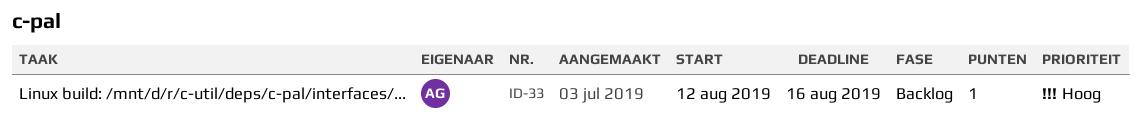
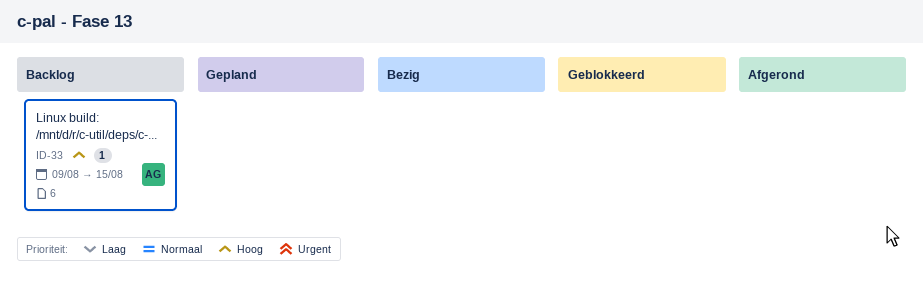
ID-33, start: Aug 12 -> Aug 9
ID-33, due: Aug 16 -> Aug 15

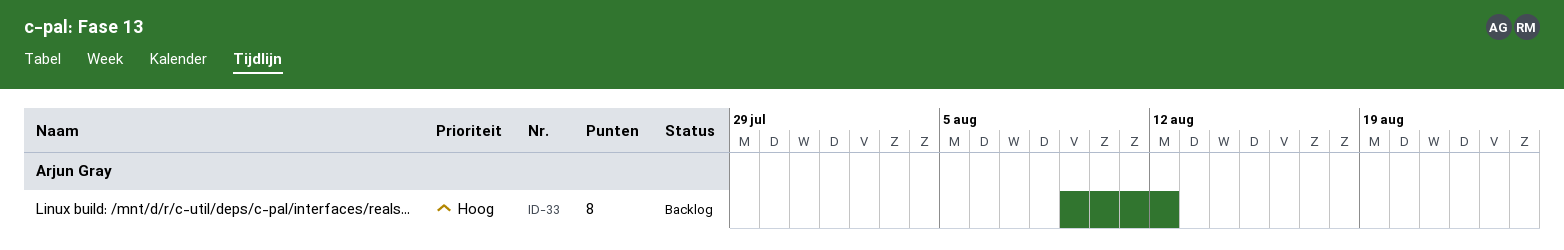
ID-33, estimate: 1 -> 8
ID-33, due: Aug 15 -> Aug 12

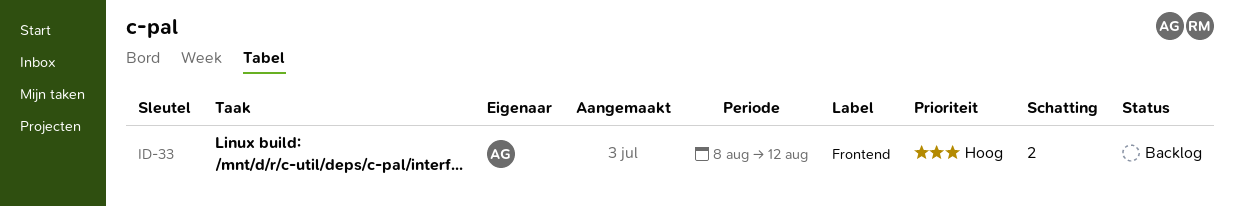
ID-33, estimate: 8 -> 2
ID-33, start: Aug 9 -> Aug 8

